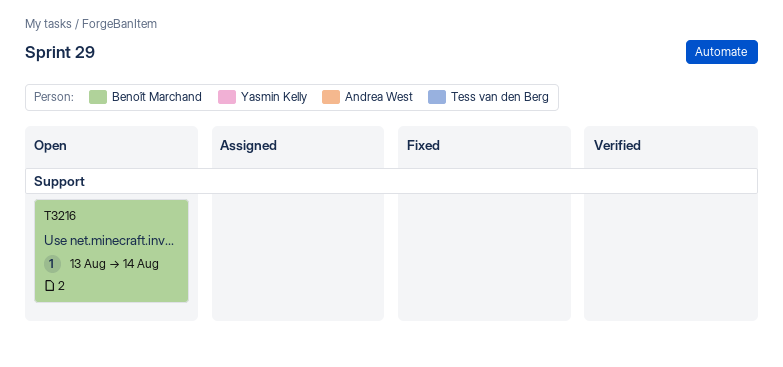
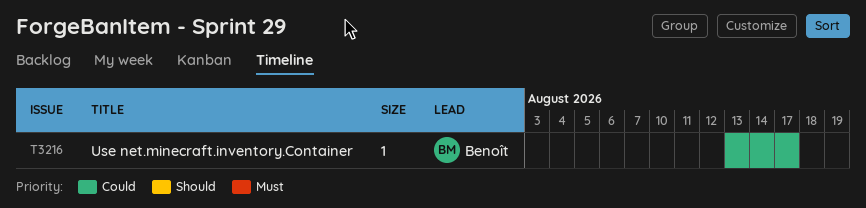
T3216, due: Aug 14 -> Aug 17

